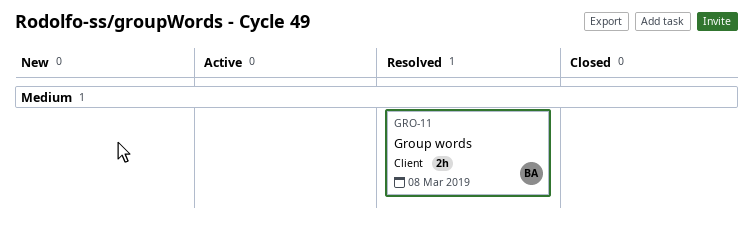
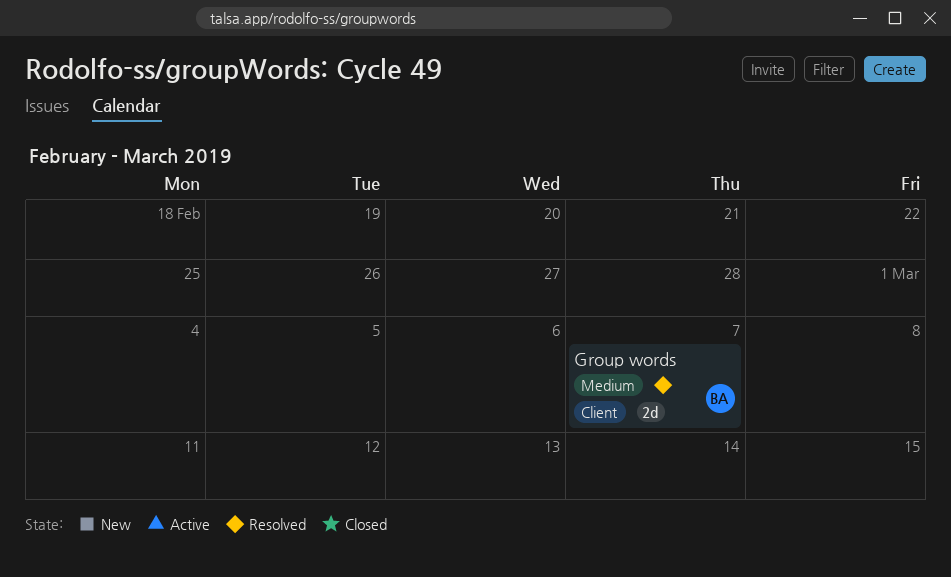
Group words, estimate: 2h -> 2d
Group words, due: Mar 8 -> Mar 7

